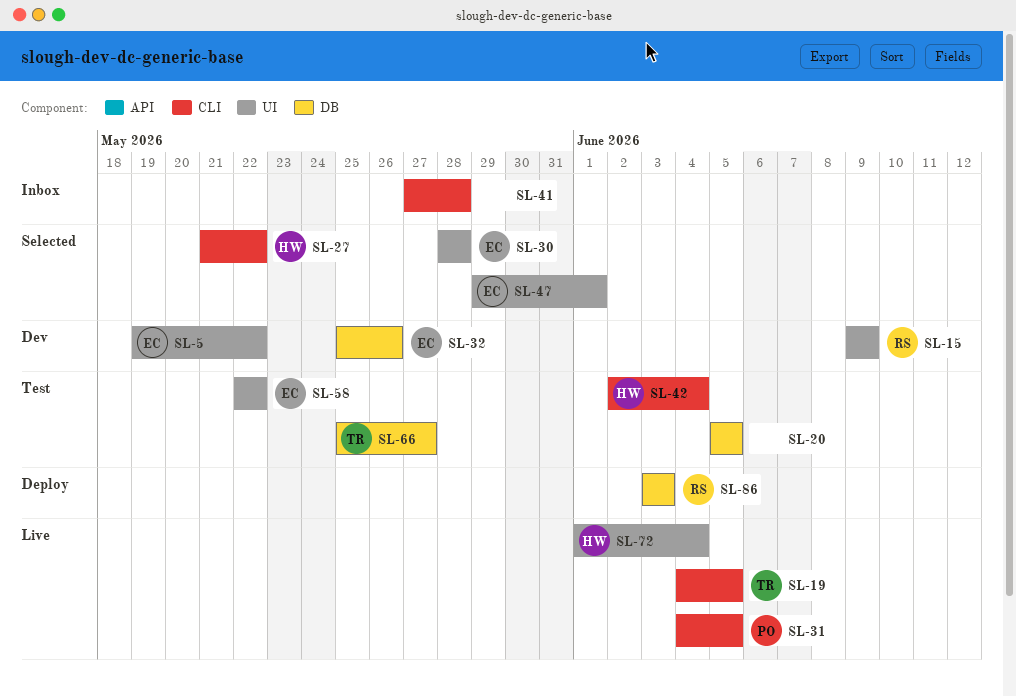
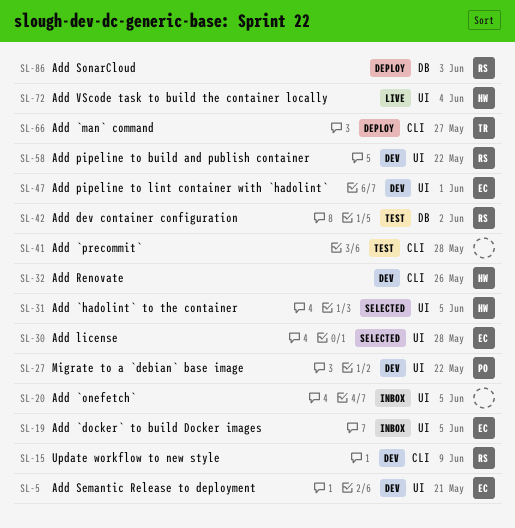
SL-5, due: May 22 -> May 21
SL-15, label: UI -> CLI
SL-19, status: Live -> Inbox
SL-19, owner: TR -> EC
SL-19, label: CLI -> UI
SL-20, status: Test -> Inbox
SL-20, label: DB -> UI
SL-27, status: Selected -> Dev
SL-27, owner: HW -> PO
SL-27, label: CLI -> UI
SL-31, status: Live -> Selected
SL-31, owner: PO -> HW
SL-31, label: CLI -> UI
SL-32, owner: EC -> HW
SL-32, label: DB -> CLI
SL-41, status: Inbox -> Test
SL-42, owner: HW -> RS
SL-42, label: CLI -> DB
SL-42, due: Jun 4 -> Jun 2
SL-47, status: Selected -> Dev
SL-58, status: Test -> Dev
SL-58, owner: EC -> RS
SL-66, status: Test -> Deploy
SL-66, label: DB -> CLI

